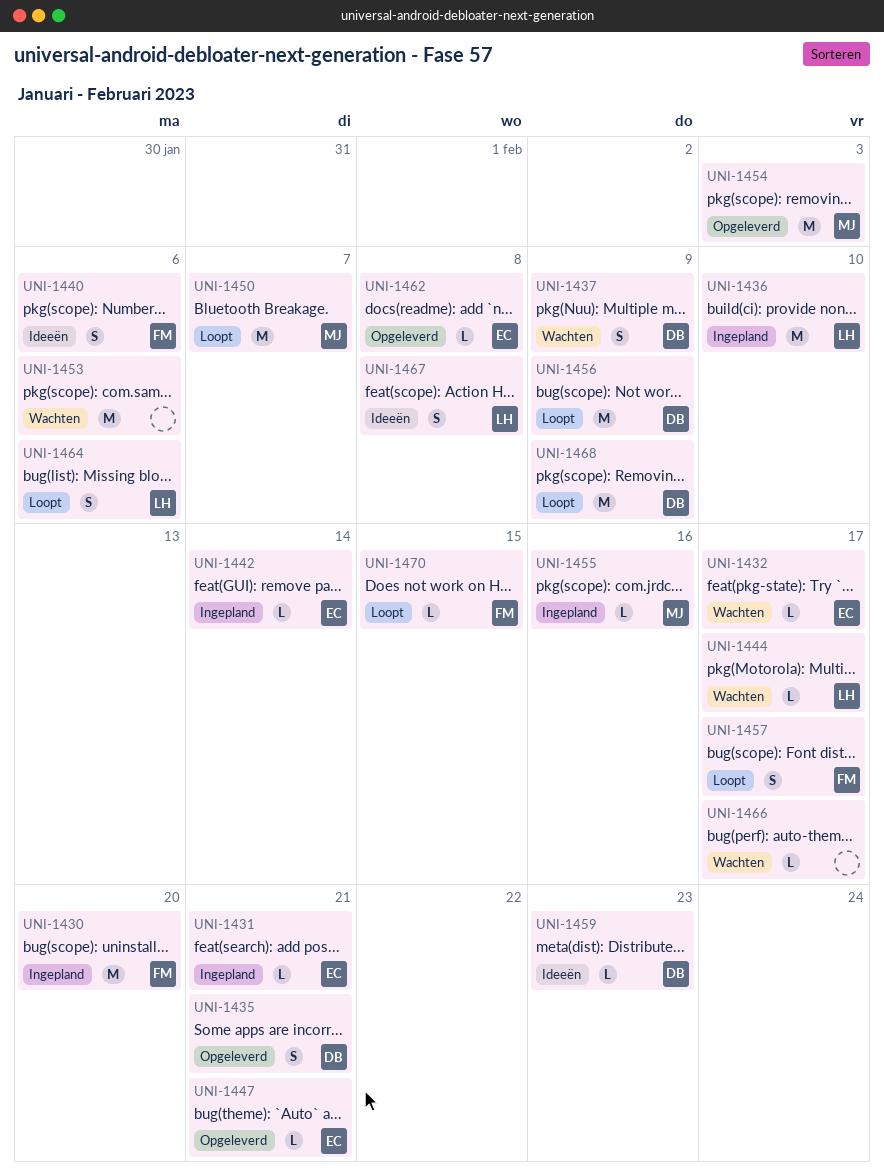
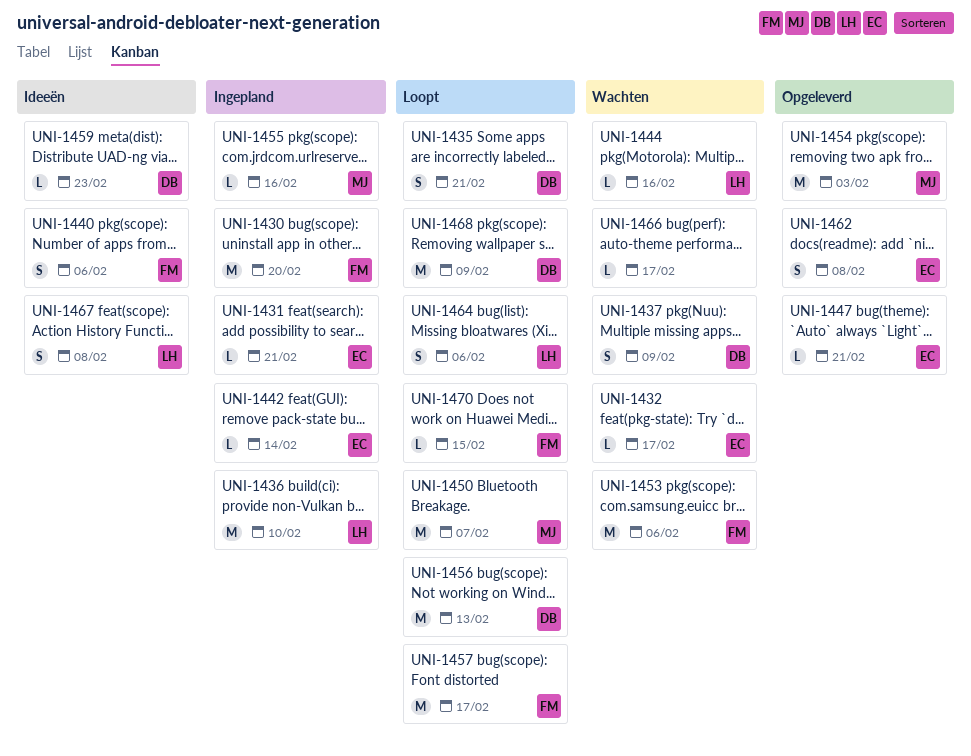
UNI-1435, status: Opgeleverd -> Loopt
UNI-1444, due: Feb 17 -> Feb 16
UNI-1453, owner: none -> FM
UNI-1456, due: Feb 9 -> Feb 13
UNI-1457, estimate: S -> M
UNI-1462, estimate: L -> S

